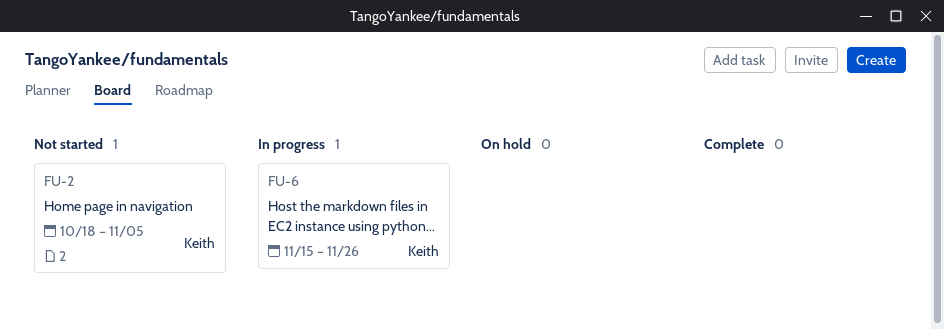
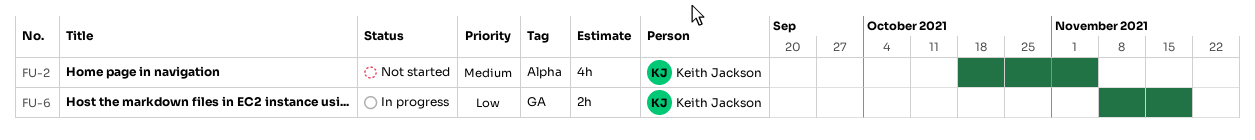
FU-6, start: Nov 15 -> Nov 8
FU-6, due: Nov 26 -> Nov 19

